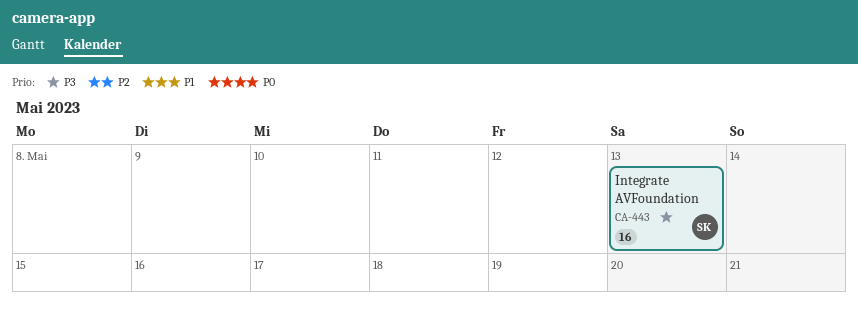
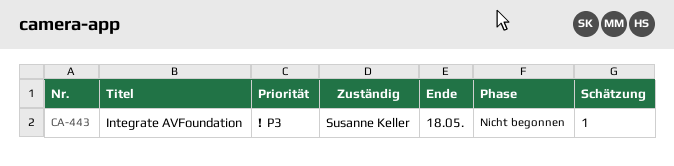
CA-443, estimate: 16 -> 1
CA-443, due: May 13 -> May 18

